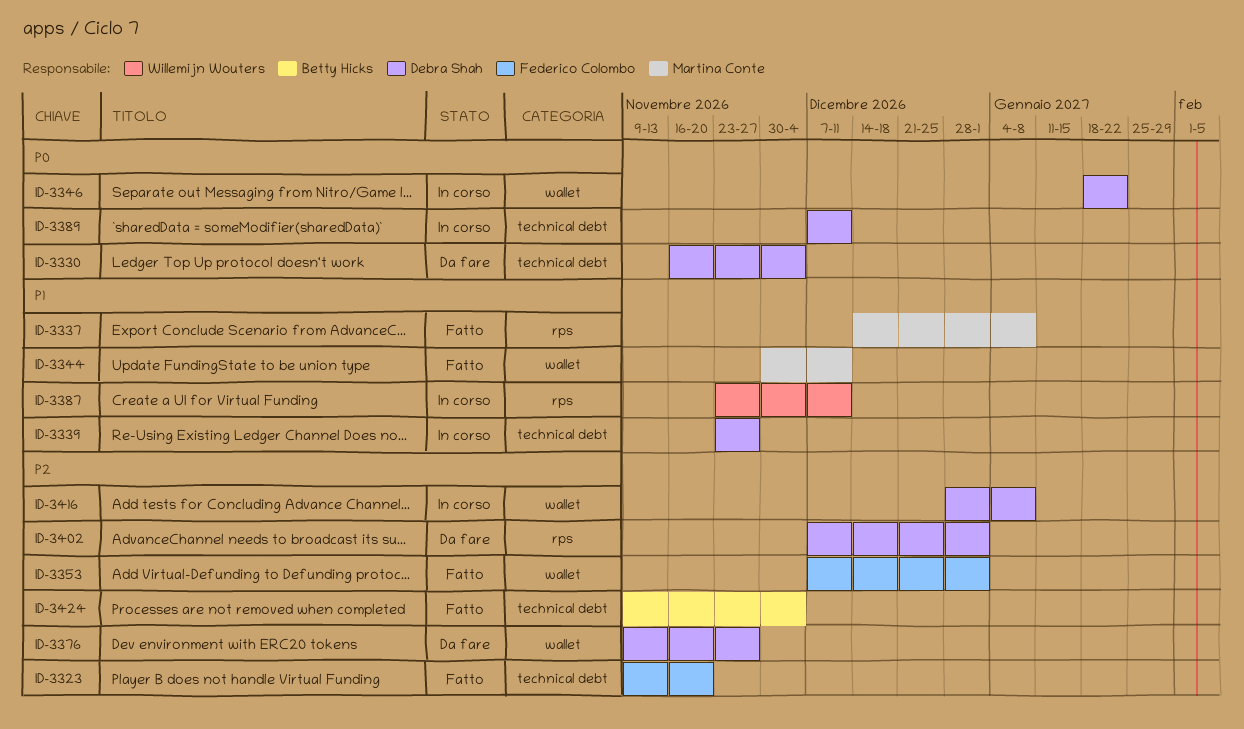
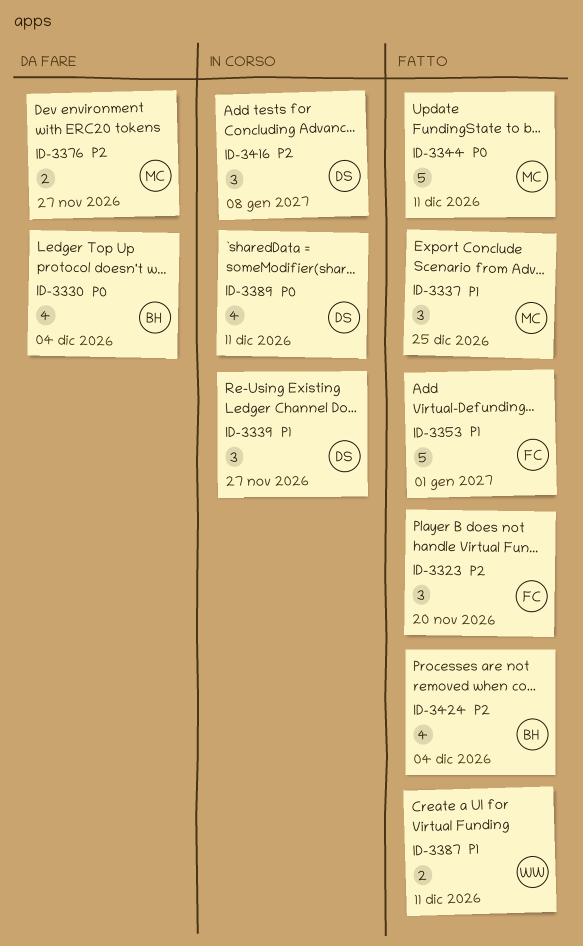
ID-3330, owner: Debra Shah -> Betty Hicks
ID-3337, due: Jan 8 -> Dec 25
ID-3344, priority: P1 -> P0
ID-3346: present -> none
ID-3353, priority: P2 -> P1
ID-3376, owner: Debra Shah -> Martina Conte
ID-3387, status: In corso -> Fatto
ID-3402: present -> none

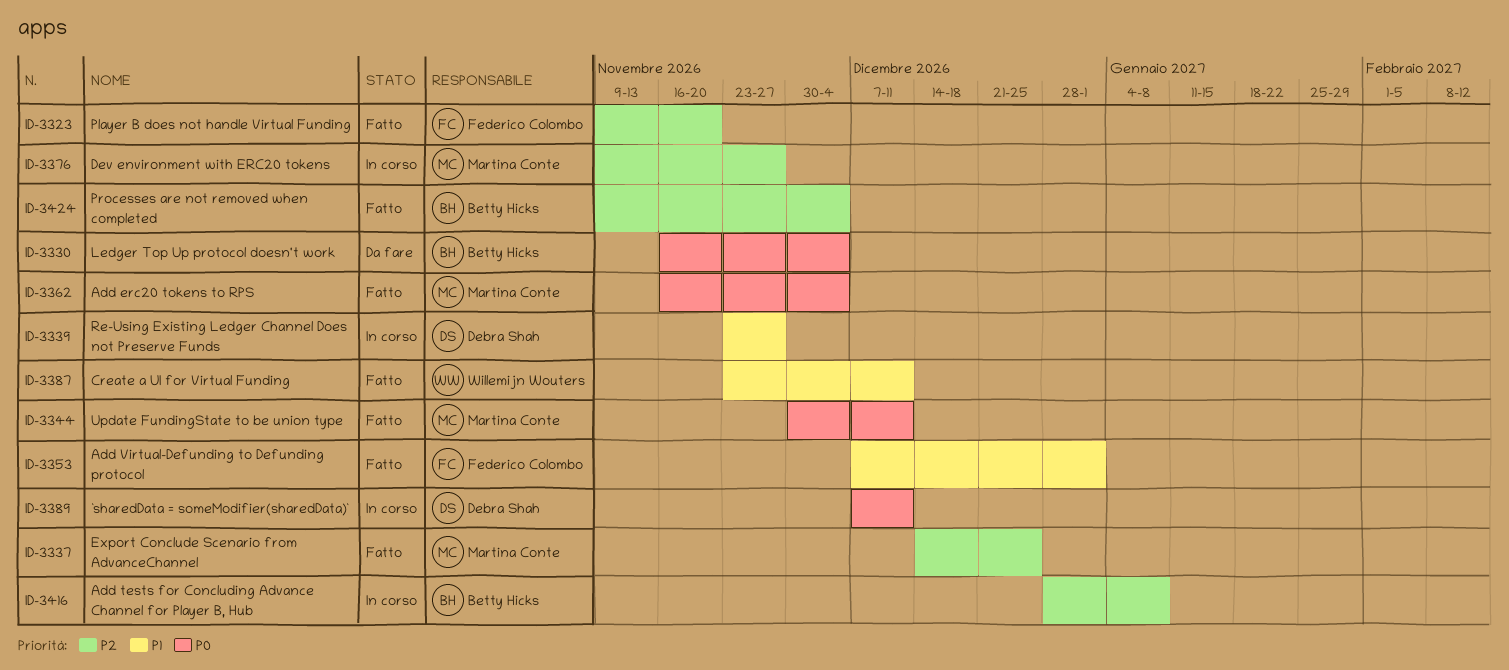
ID-3337, priority: P1 -> P2
ID-3362: none -> present
ID-3376, status: Da fare -> In corso
ID-3416, owner: Debra Shah -> Betty Hicks

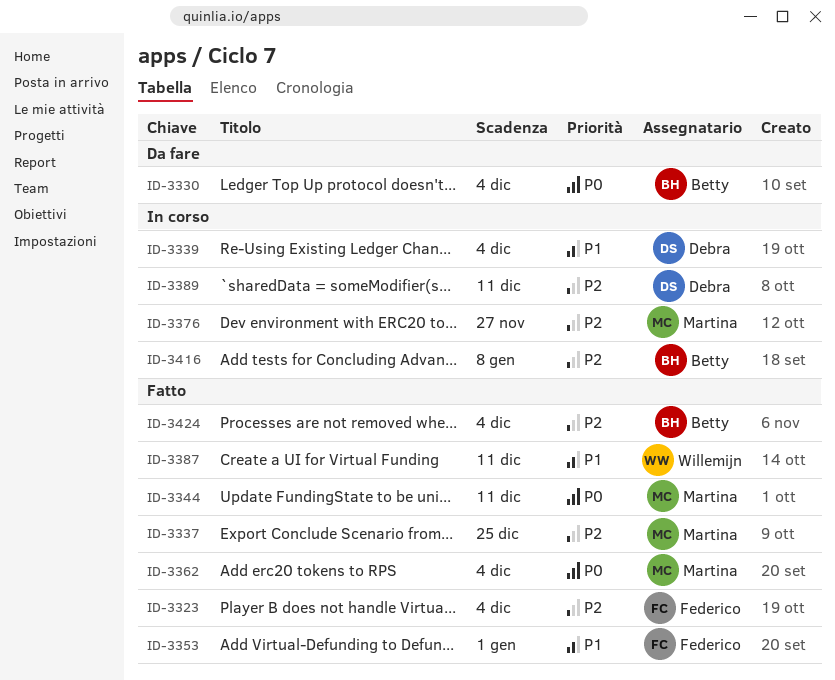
ID-3323, due: Nov 20 -> Dec 4
ID-3339, due: Nov 27 -> Dec 4
ID-3389, priority: P0 -> P2

